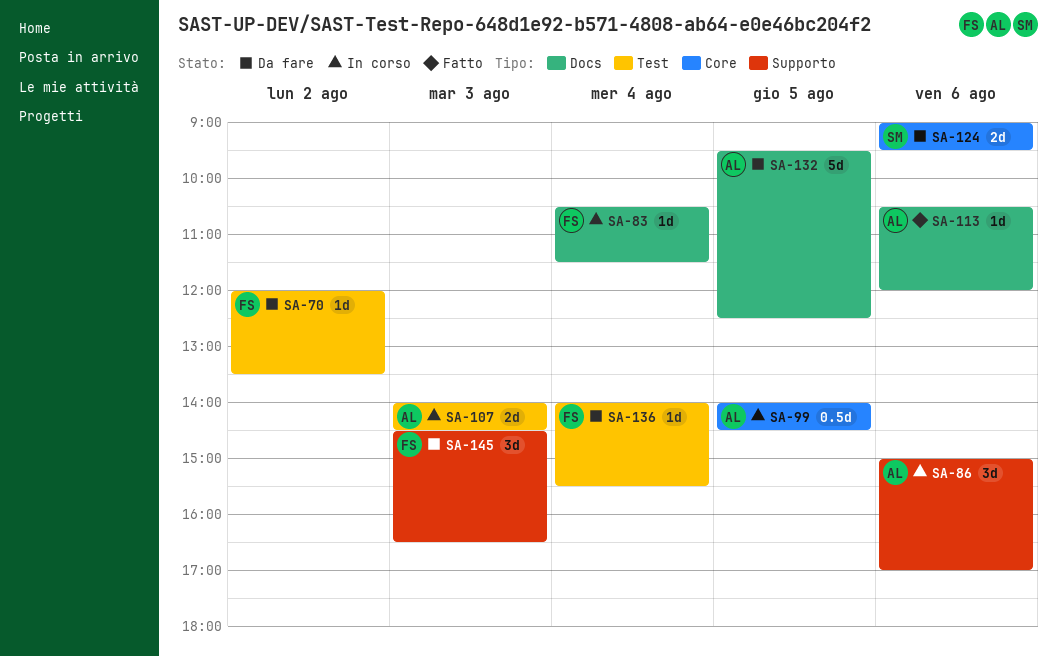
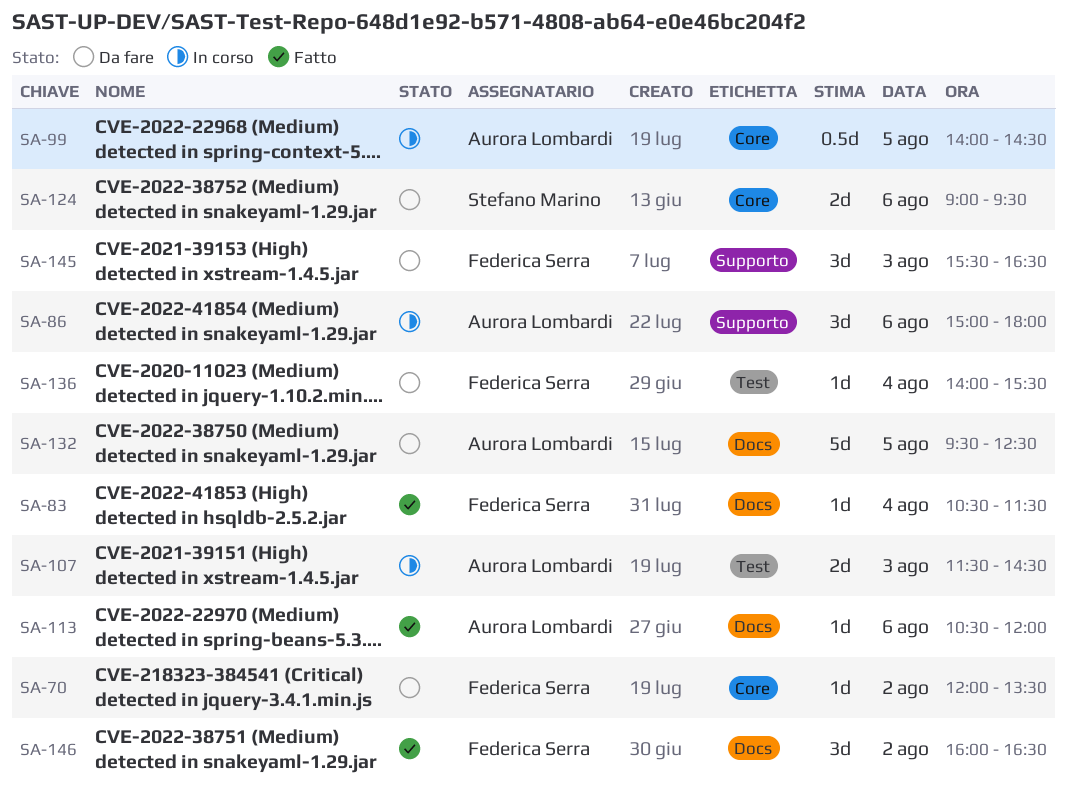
SA-70, label: Test -> Core
SA-83, status: In corso -> Fatto
SA-86, ends: 17:00 -> 18:00
SA-107, begins: 14:00 -> 11:30
SA-145, begins: 14:30 -> 15:30
SA-146: none -> present

